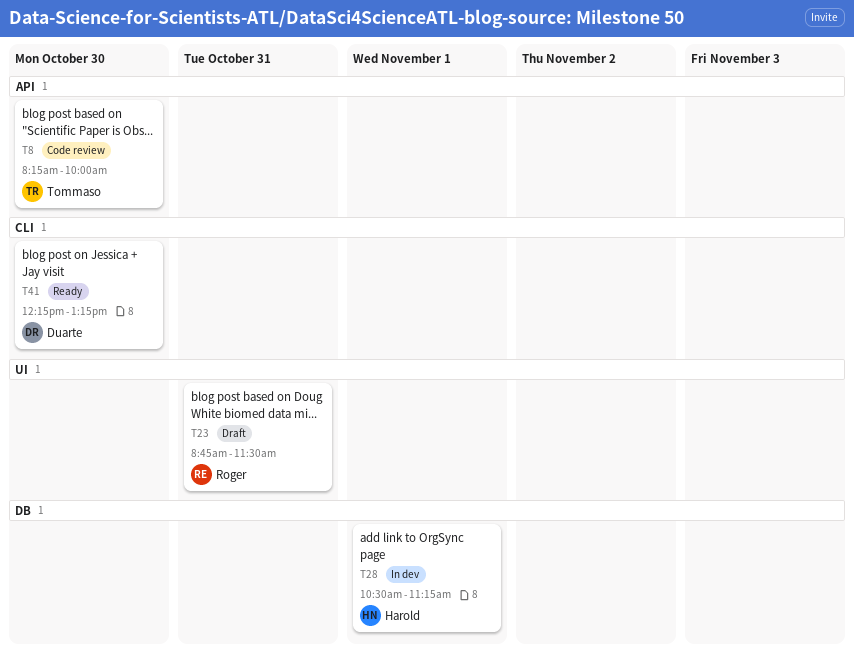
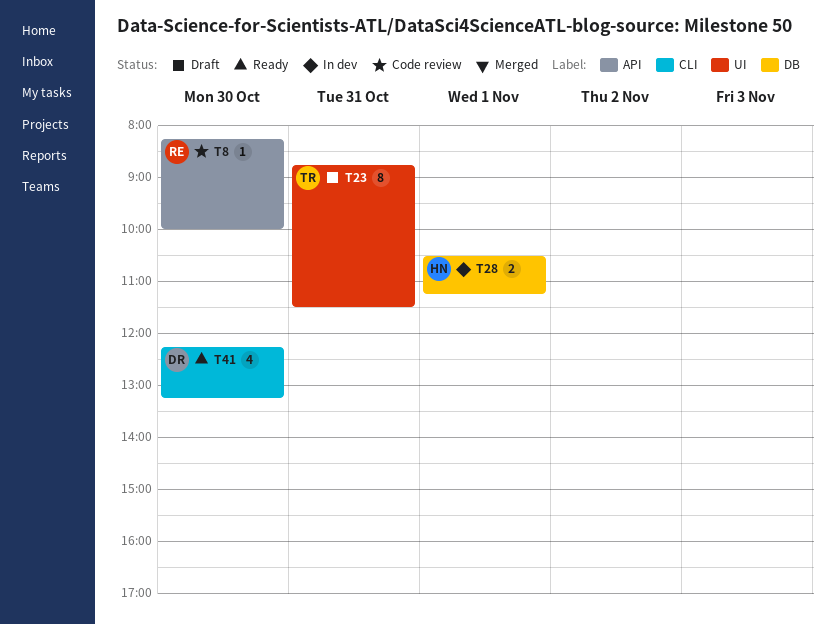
T8, owner: Tommaso -> Roger
T23, owner: Roger -> Tommaso

